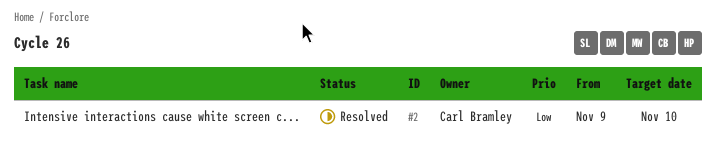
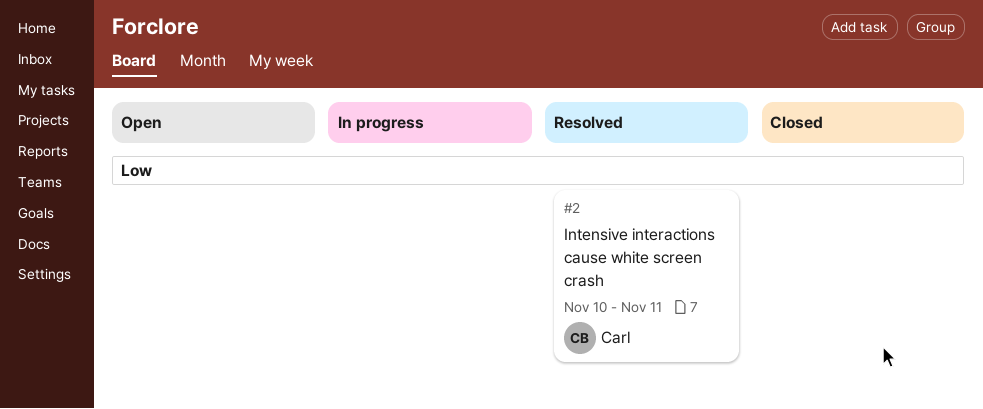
#2, start: Nov 9 -> Nov 10
#2, due: Nov 10 -> Nov 11

